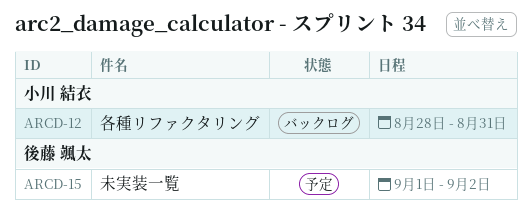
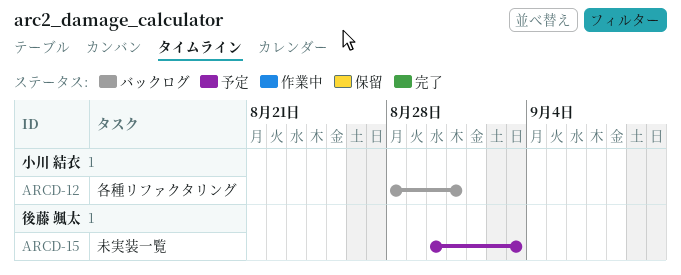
ARCD-15, start: Sep 1 -> Aug 30
ARCD-15, due: Sep 2 -> Sep 3

